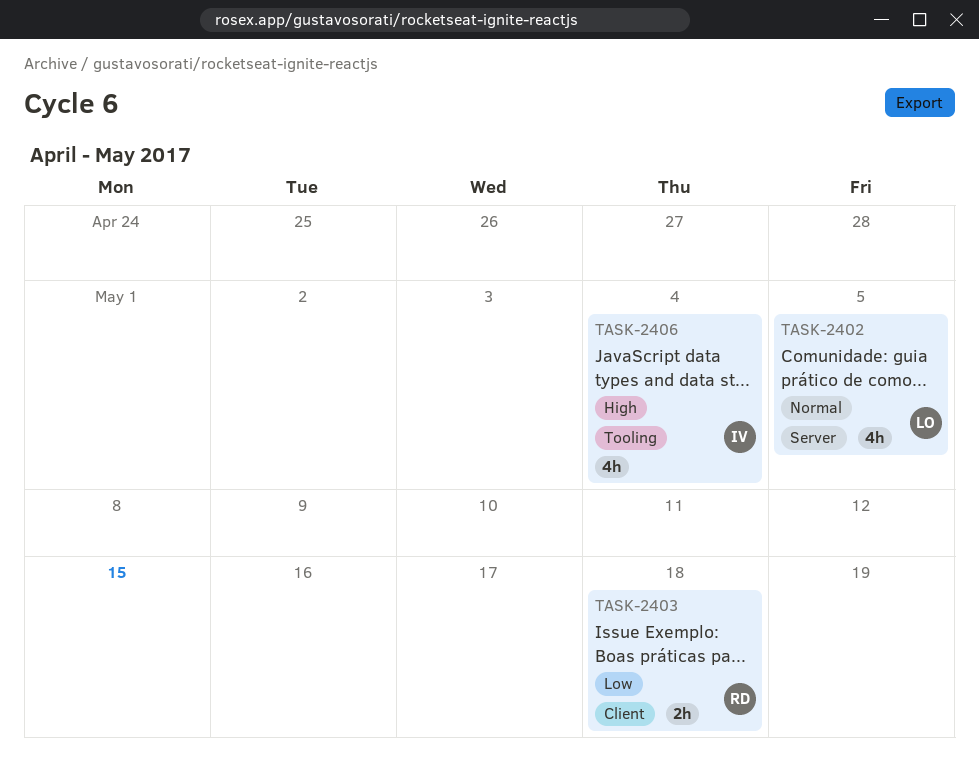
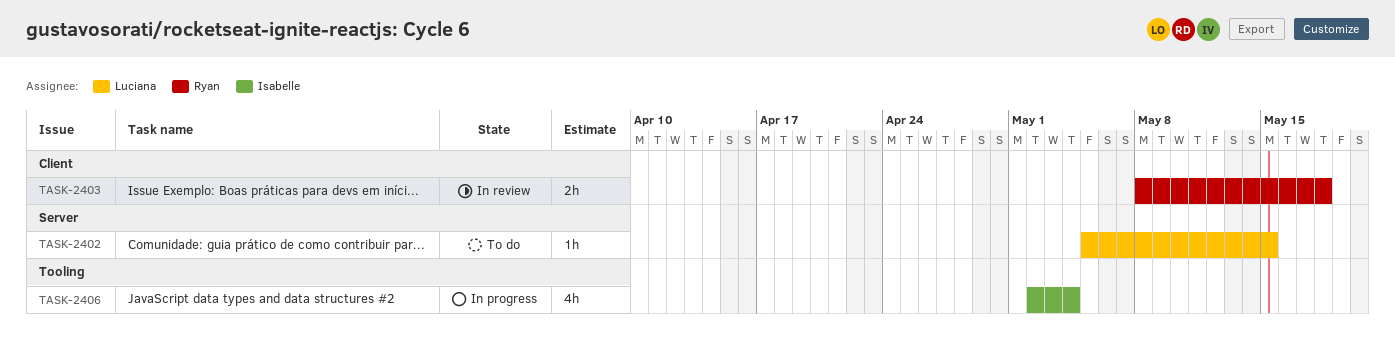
TASK-2402, estimate: 4h -> 1h
TASK-2402, due: May 5 -> May 15

